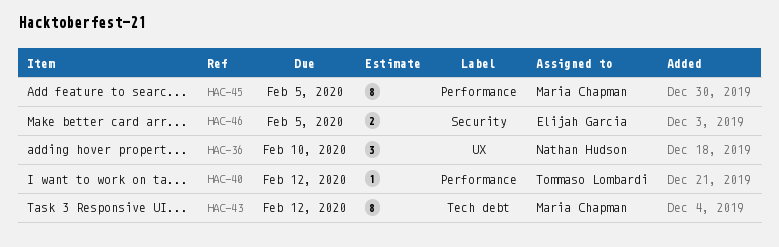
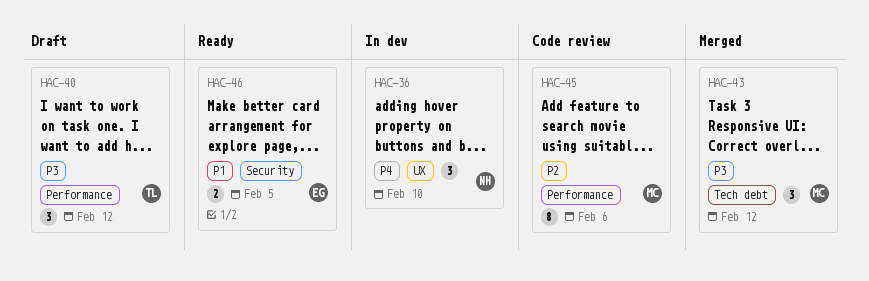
HAC-40, estimate: 1 -> 3
HAC-43, estimate: 8 -> 3
HAC-45, due: Feb 5 -> Feb 6

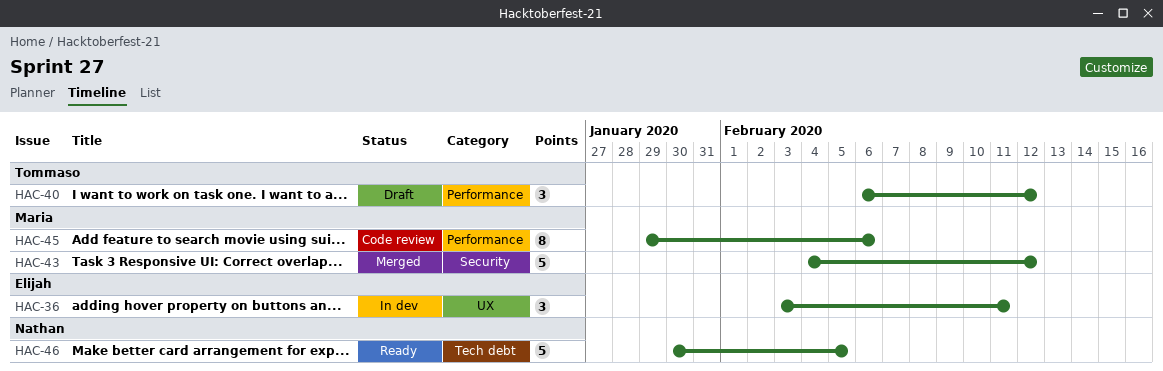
HAC-36, owner: Nathan -> Elijah
HAC-36, due: Feb 10 -> Feb 11
HAC-43, label: Tech debt -> Security
HAC-43, estimate: 3 -> 5
HAC-46, owner: Elijah -> Nathan
HAC-46, label: Security -> Tech debt
HAC-46, estimate: 2 -> 5

